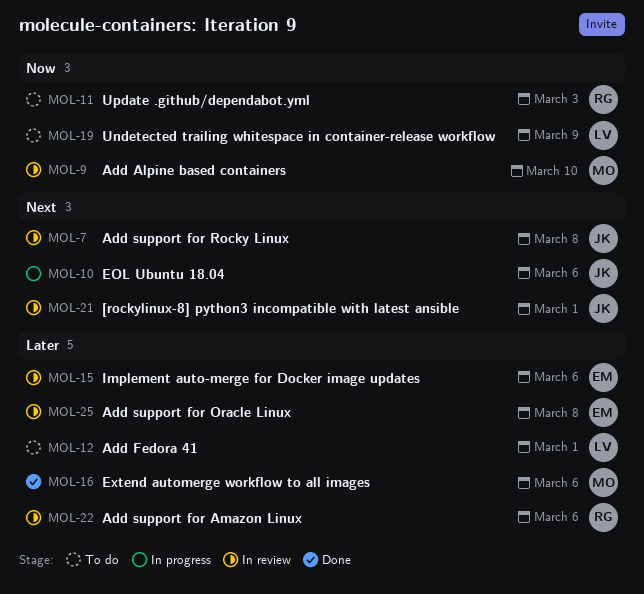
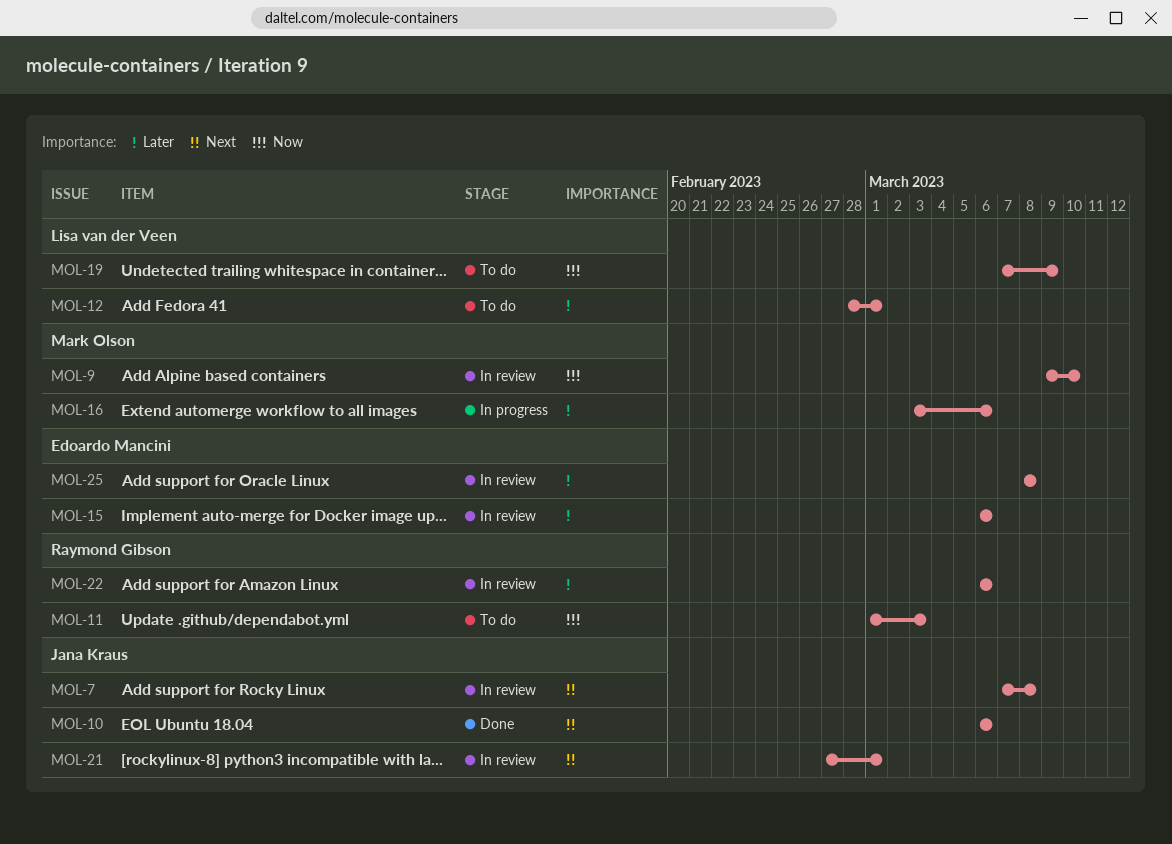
MOL-10, status: In progress -> Done
MOL-16, status: Done -> In progress

